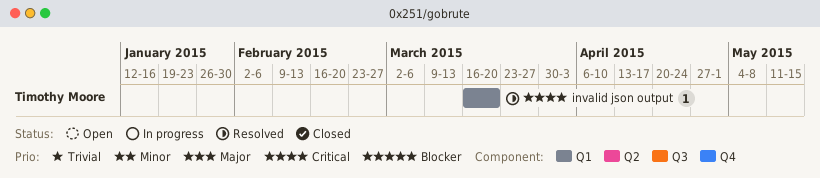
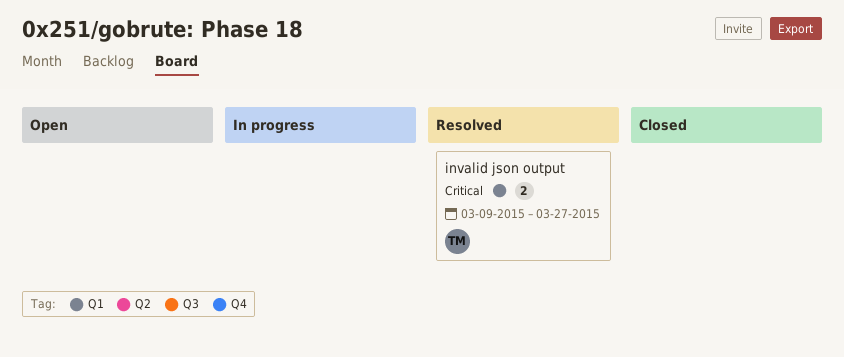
invalid json output, estimate: 1 -> 2
invalid json output, start: Mar 16 -> Mar 9
invalid json output, due: Mar 20 -> Mar 27

